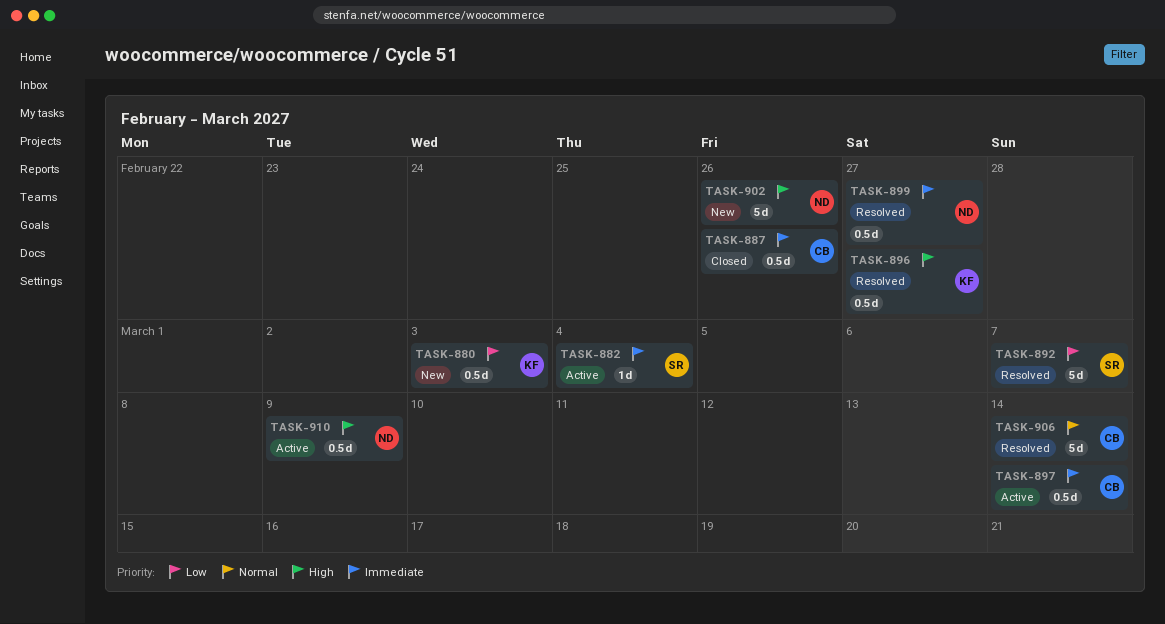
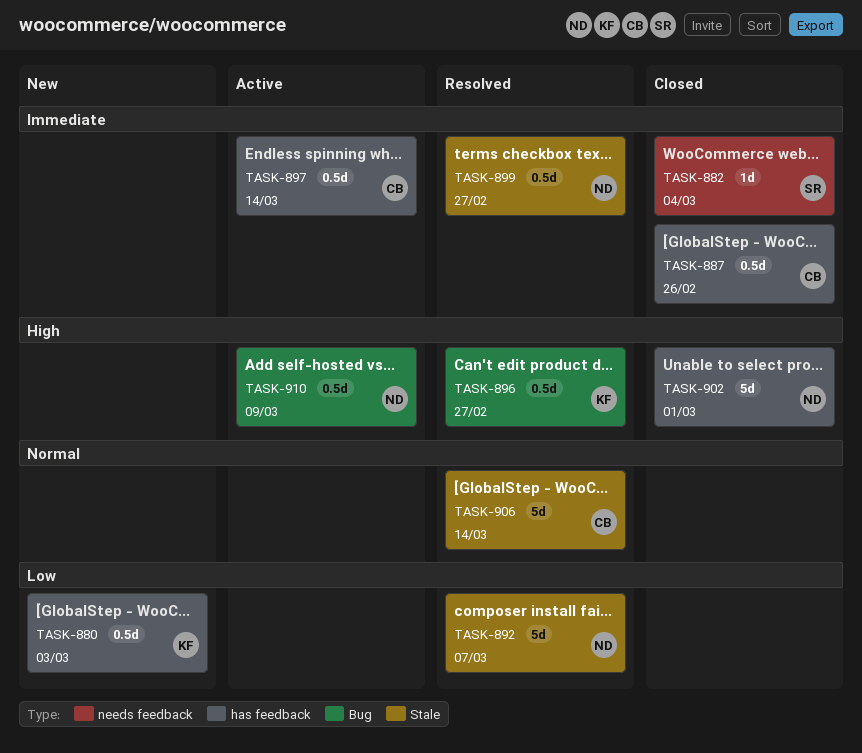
TASK-882, status: Active -> Closed
TASK-892, owner: SR -> ND
TASK-902, status: New -> Closed
TASK-902, due: Feb 26 -> Mar 1

